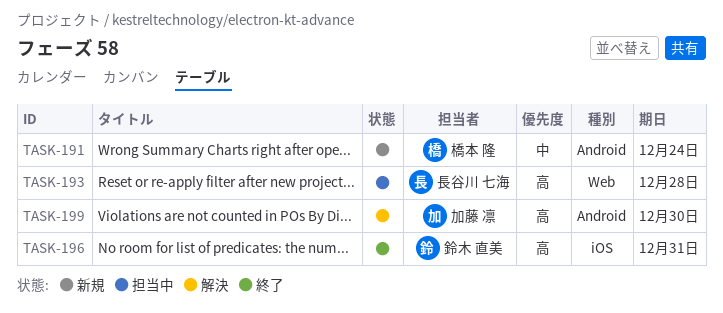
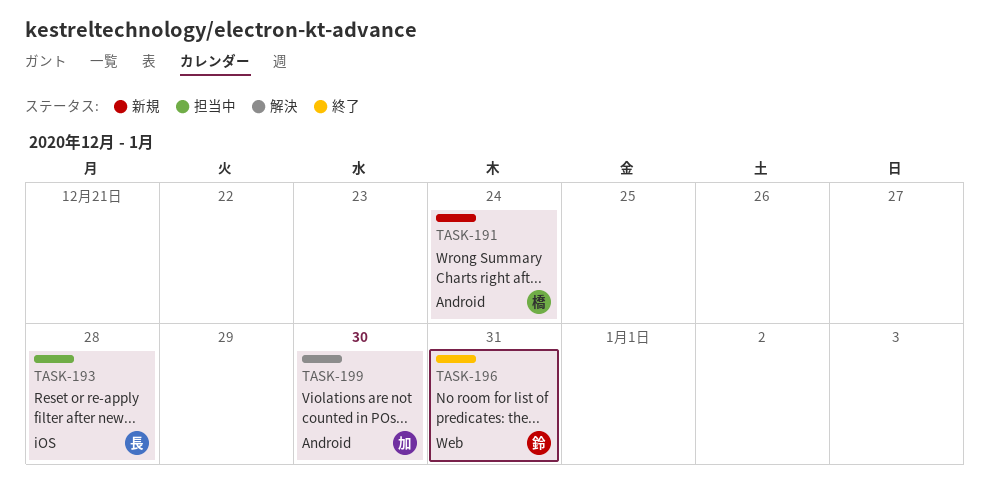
TASK-193, label: Web -> iOS
TASK-196, label: iOS -> Web

